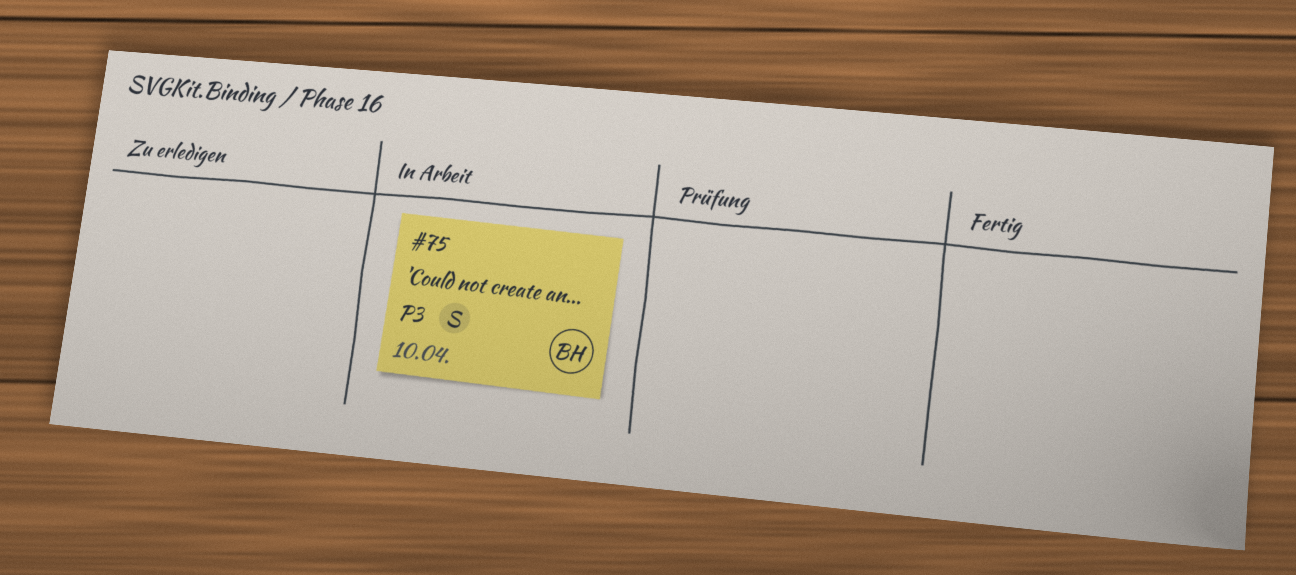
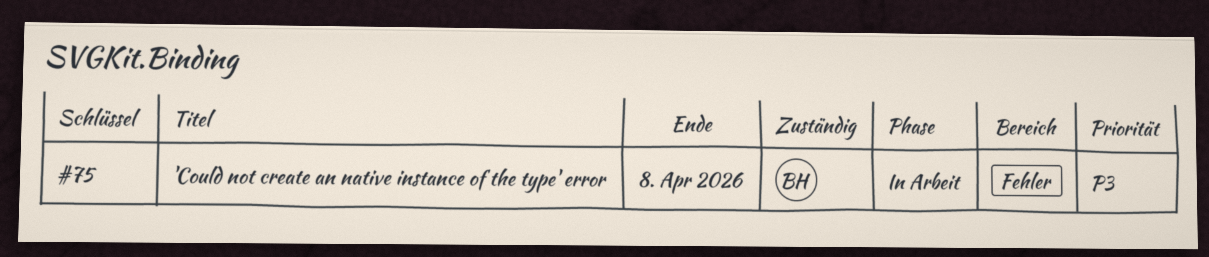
#75, due: Apr 10 -> Apr 8

